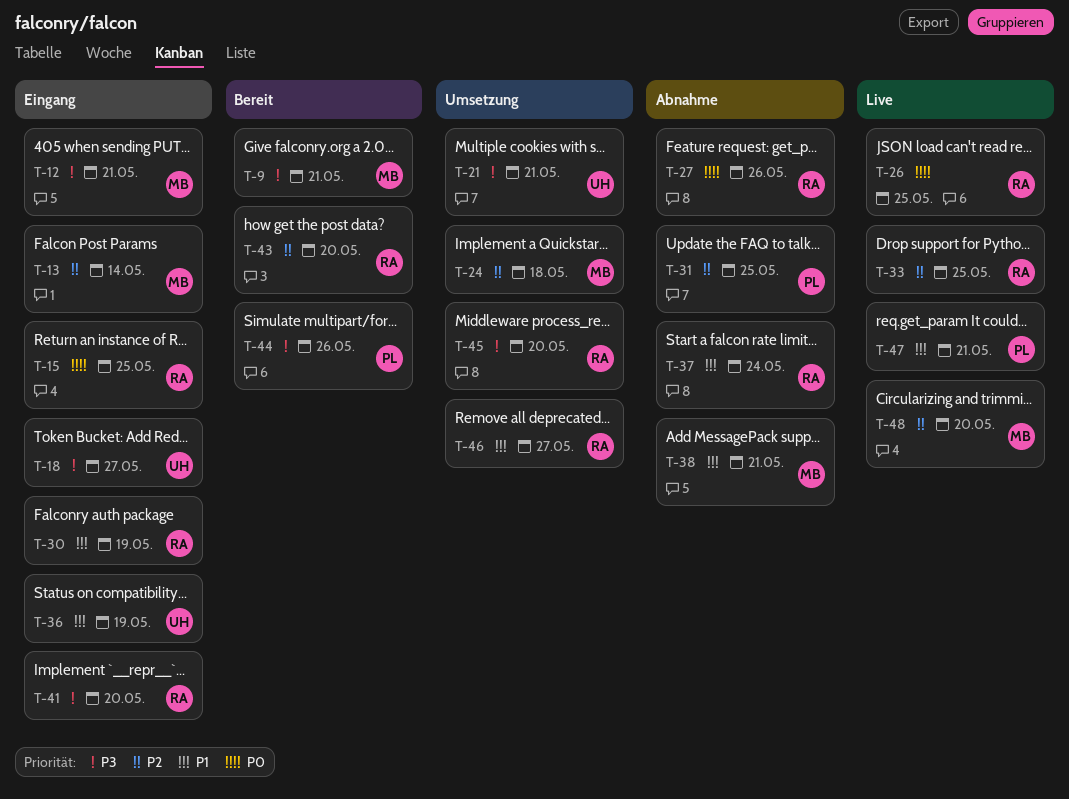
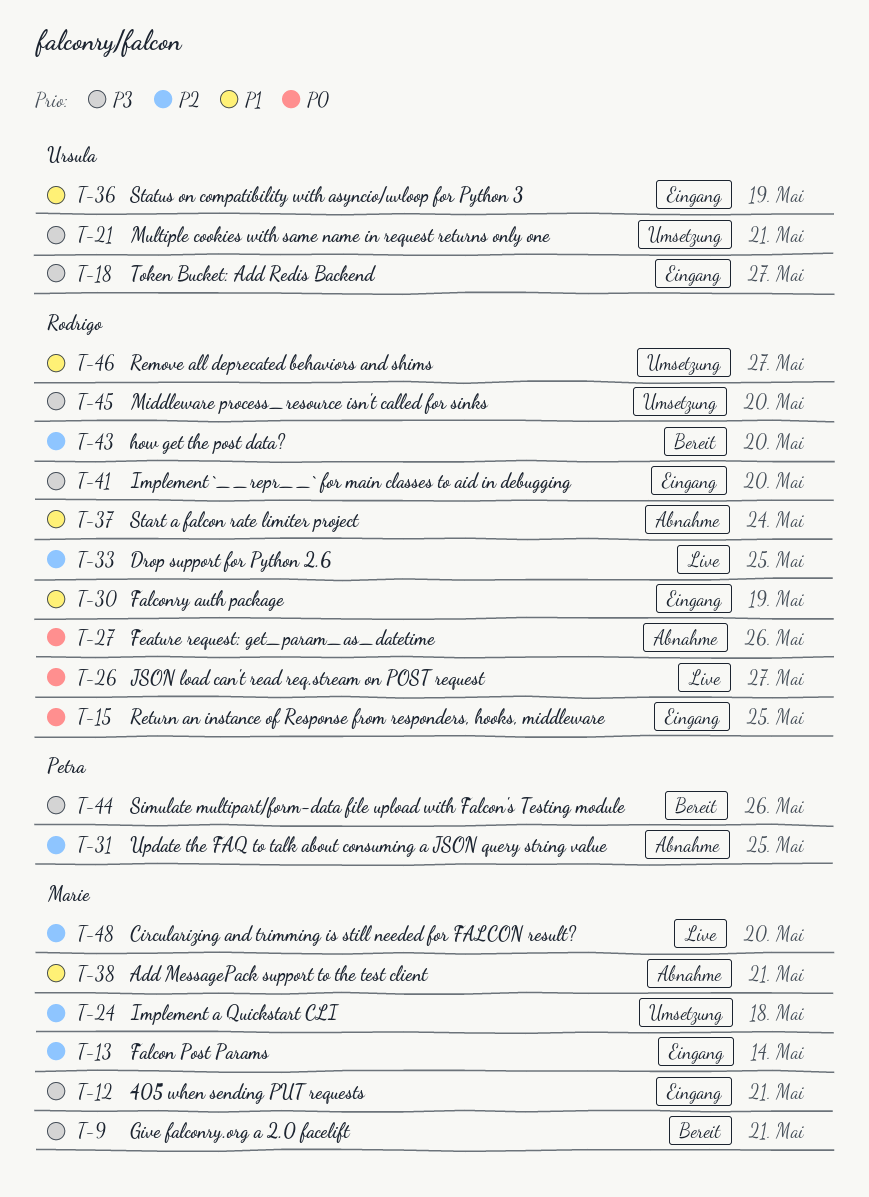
T-26, due: May 25 -> May 27
T-47: present -> none

